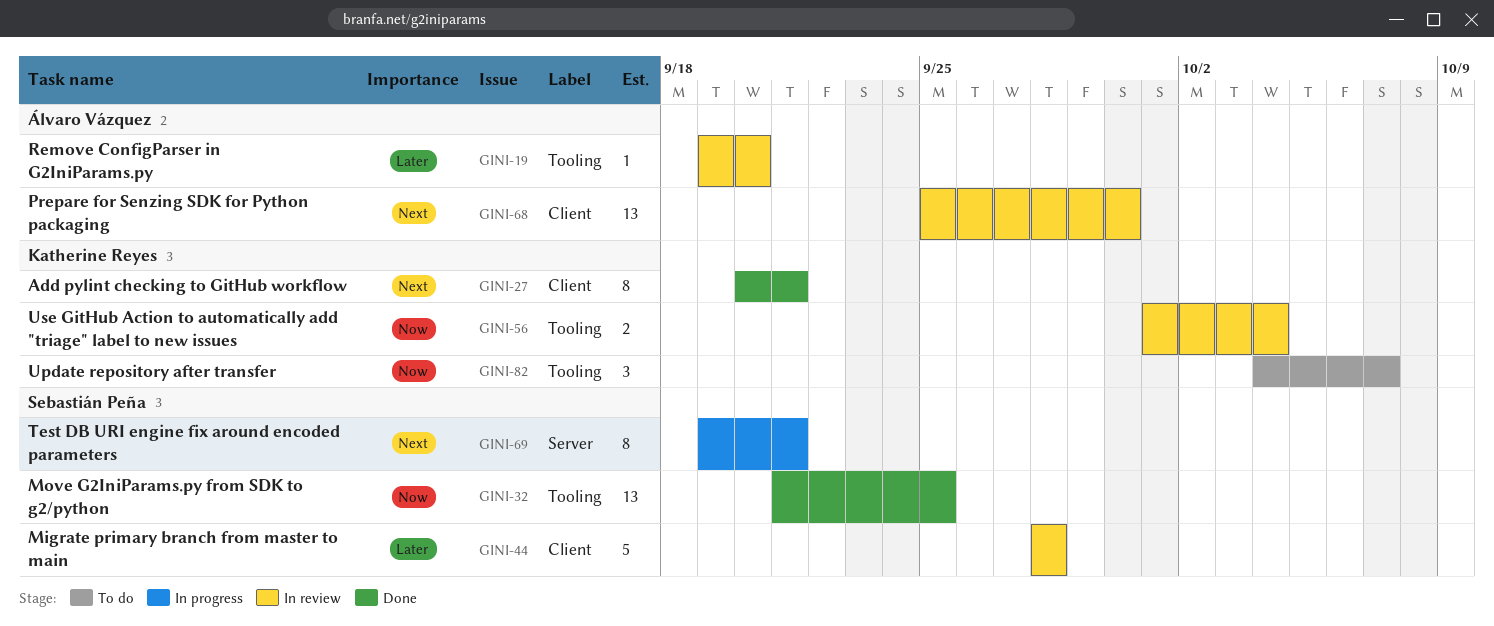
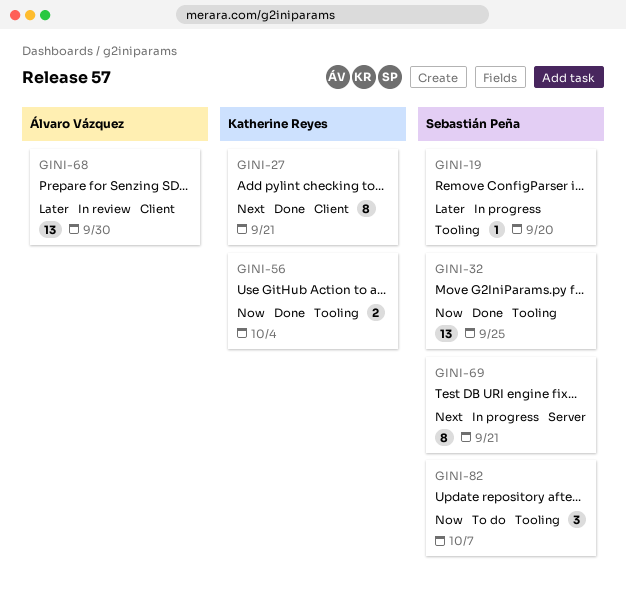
GINI-19, status: In review -> In progress
GINI-19, owner: Álvaro Vázquez -> Sebastián Peña
GINI-44: present -> none
GINI-56, status: In review -> Done
GINI-68, priority: Next -> Later
GINI-82, owner: Katherine Reyes -> Sebastián Peña

